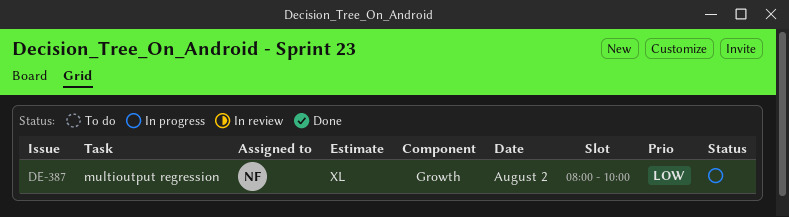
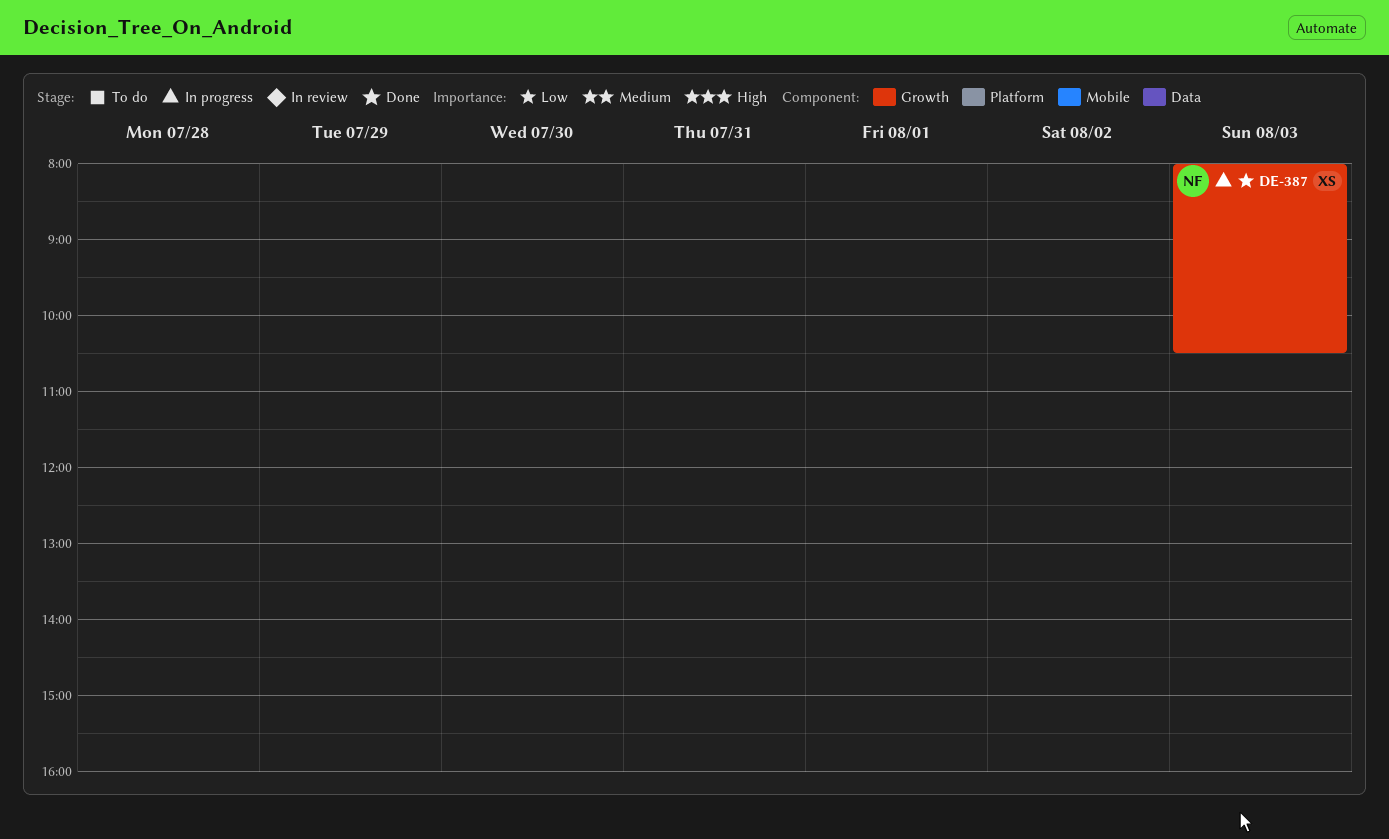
DE-387, estimate: XL -> XS
DE-387, day: Aug 2 -> Aug 3
DE-387, ends: 10:00 -> 10:30

